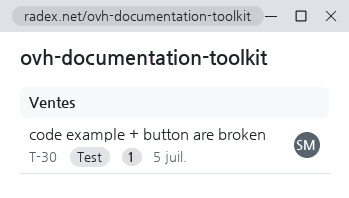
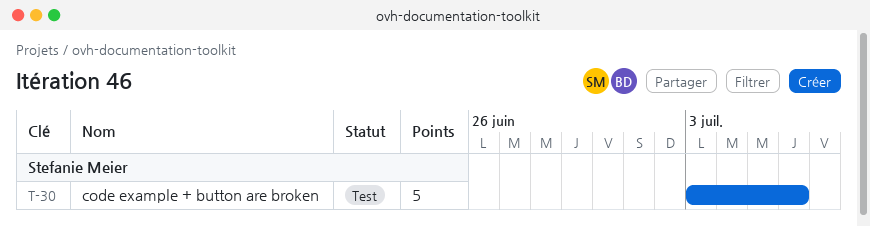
T-30, estimate: 1 -> 5
T-30, due: Jul 5 -> Jul 6

